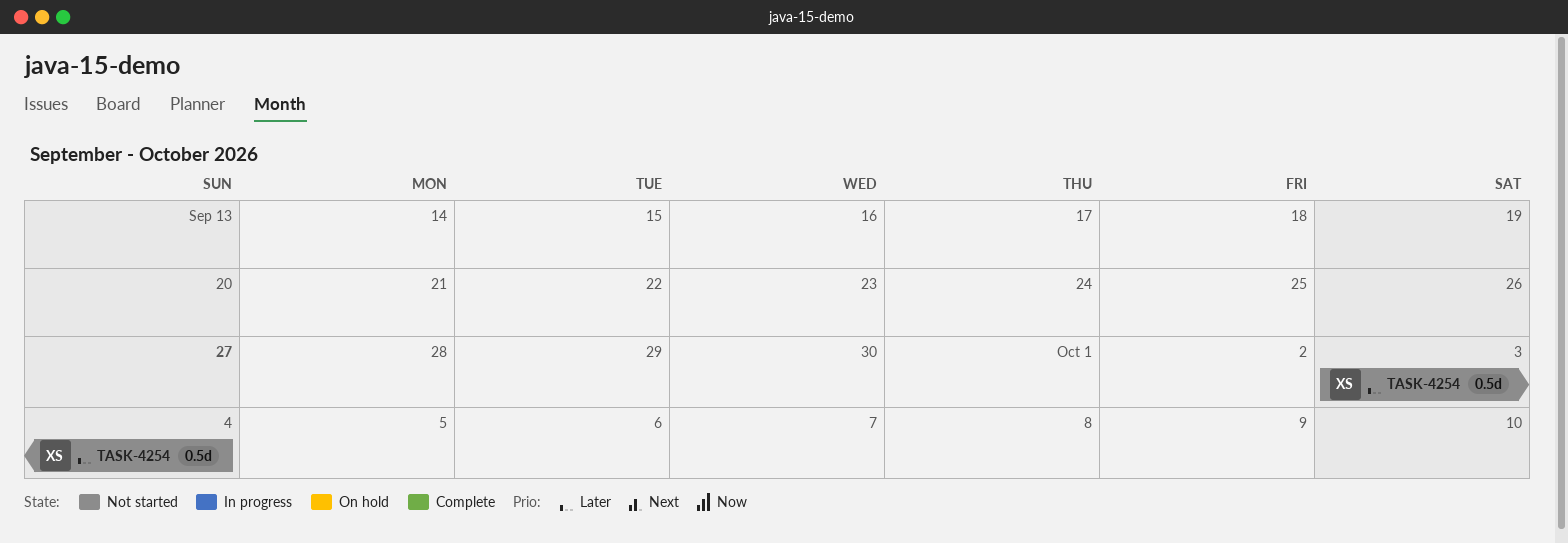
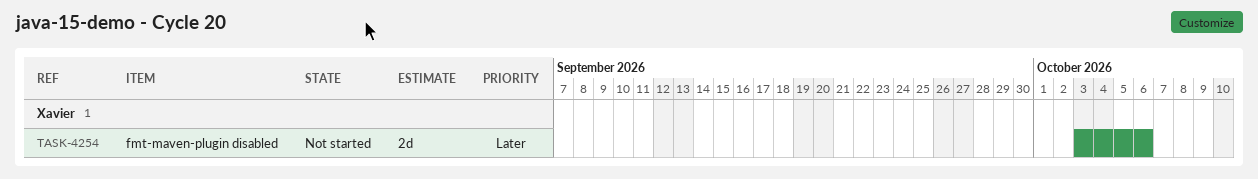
TASK-4254, estimate: 0.5d -> 2d
TASK-4254, due: Oct 4 -> Oct 6

